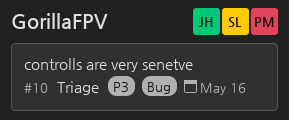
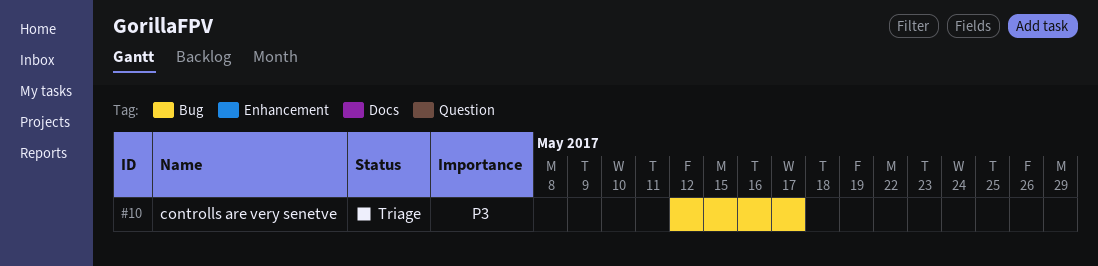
#10, due: May 16 -> May 17

